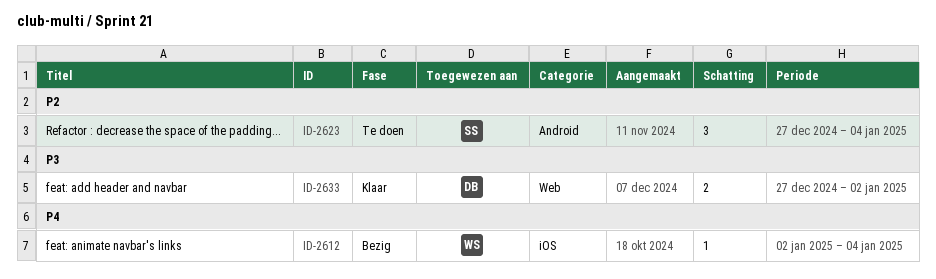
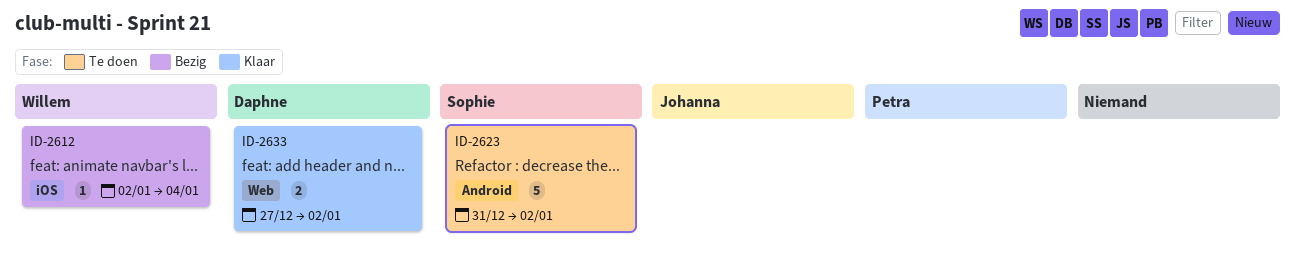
ID-2623, estimate: 3 -> 5
ID-2623, start: Dec 27 -> Dec 31
ID-2623, due: Jan 4 -> Jan 2

